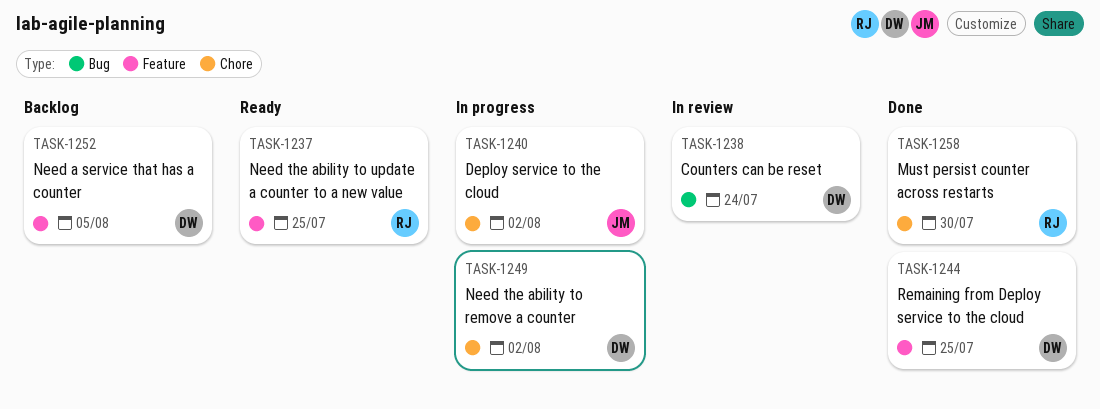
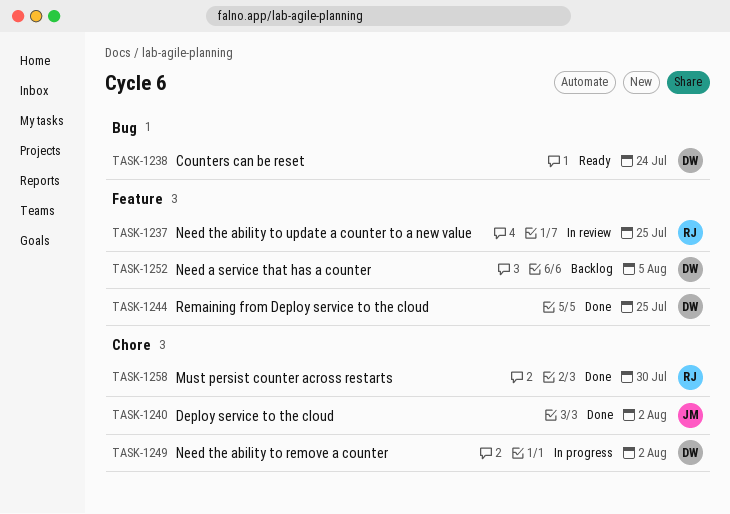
TASK-1237, status: Ready -> In review
TASK-1238, status: In review -> Ready
TASK-1240, status: In progress -> Done

